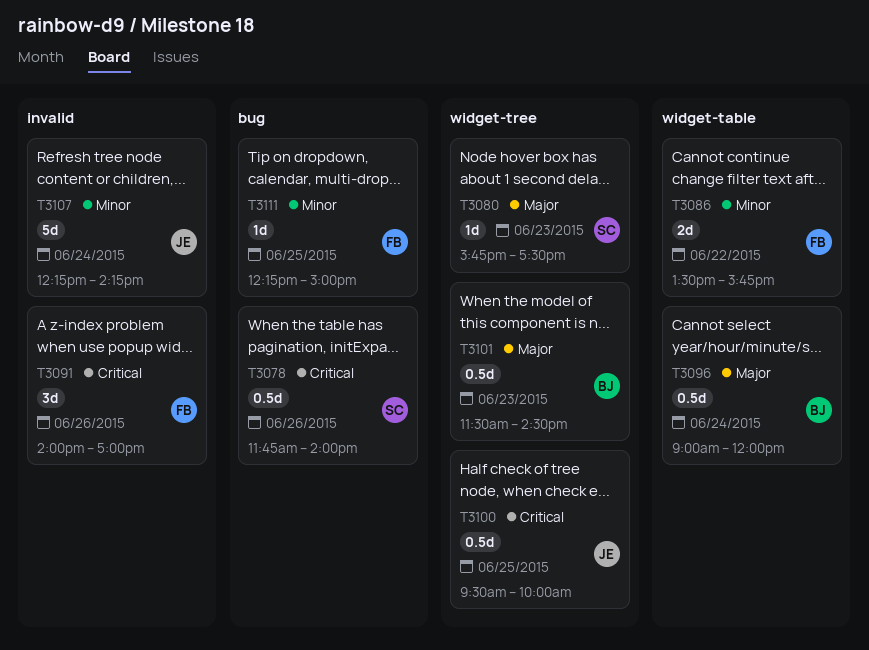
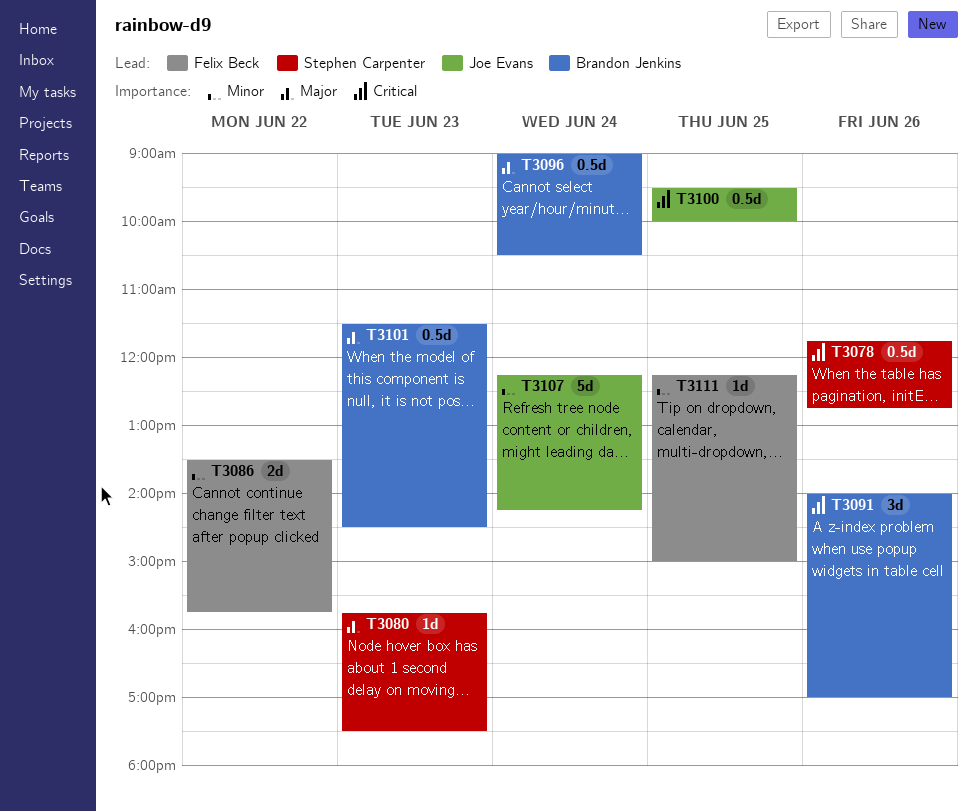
T3078, ends: 14:00 -> 12:45
T3091, owner: Felix Beck -> Brandon Jenkins
T3096, ends: 12:00 -> 10:30

